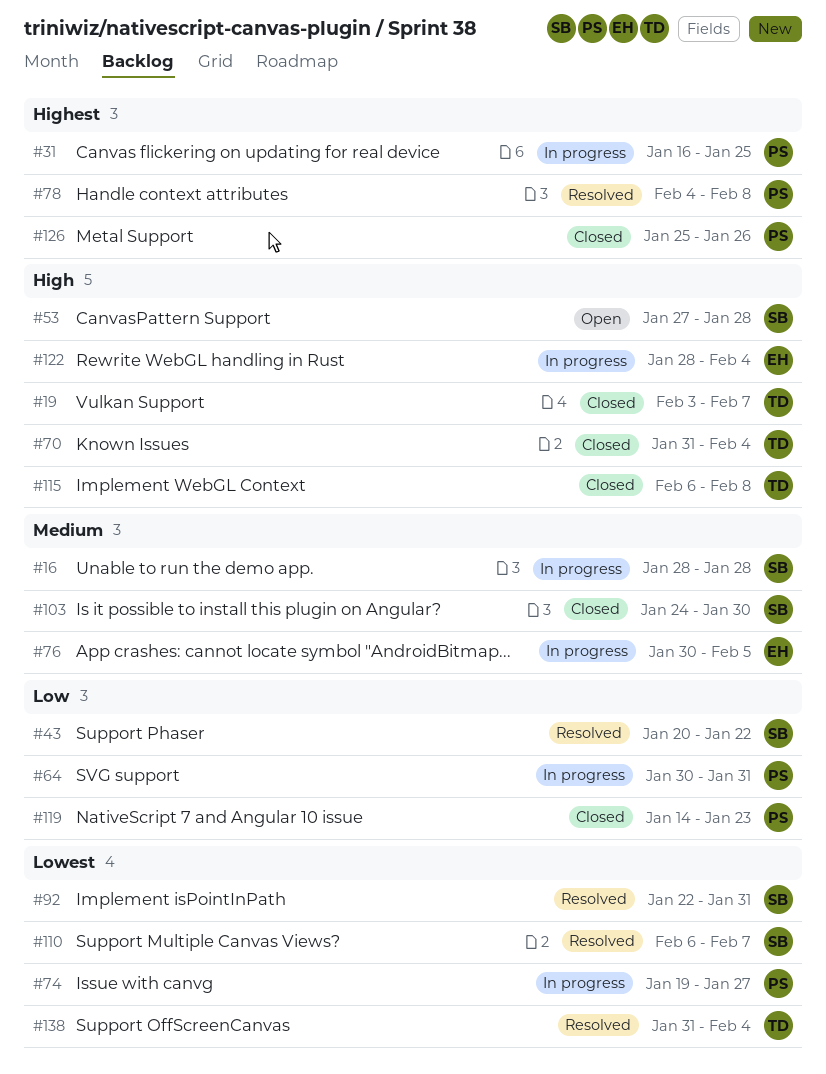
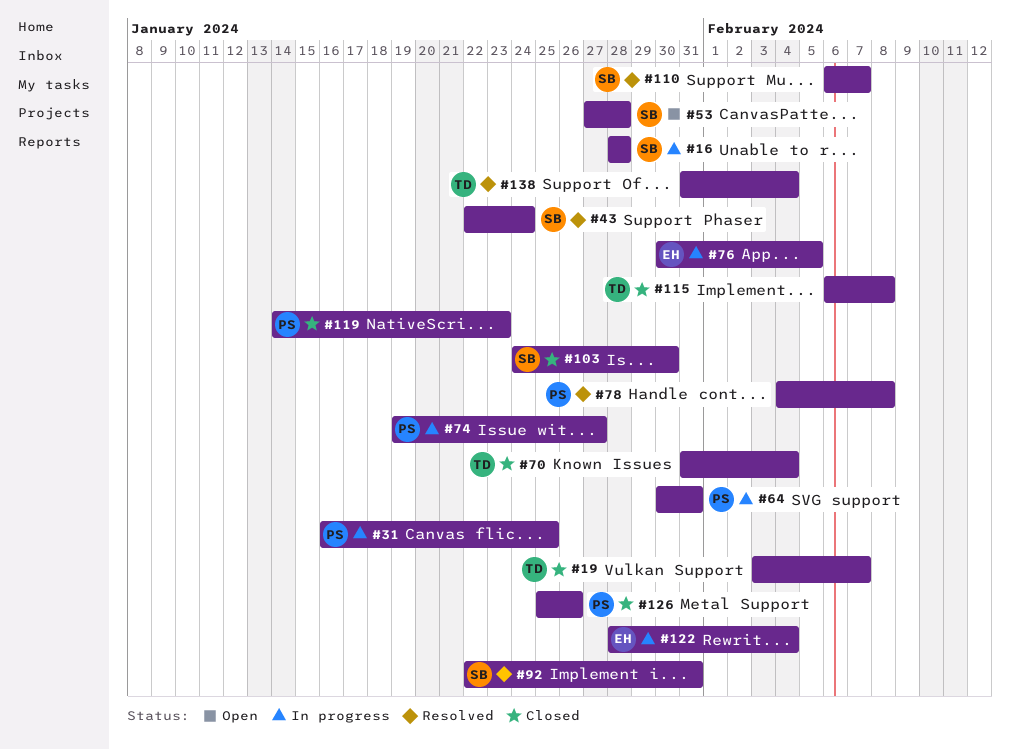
#43, start: Jan 20 -> Jan 22
#43, due: Jan 22 -> Jan 24

